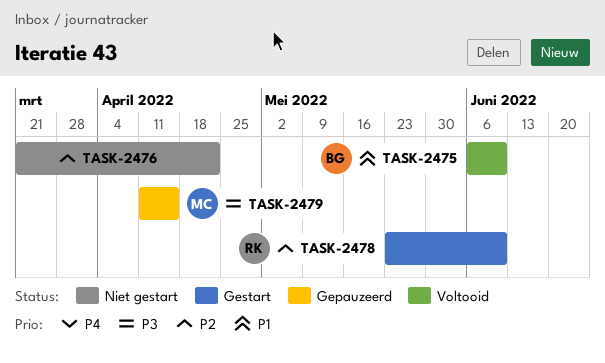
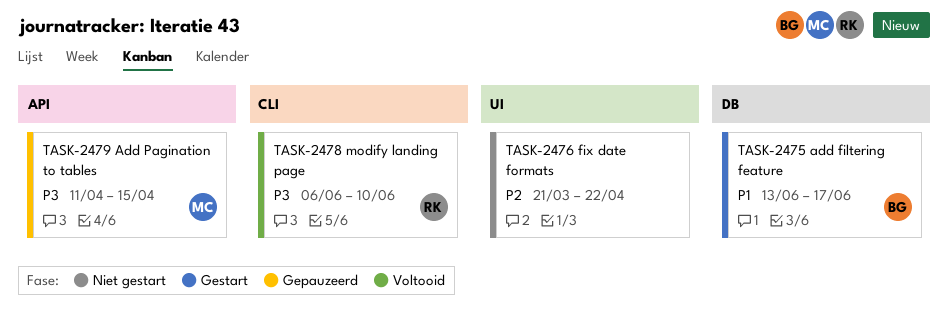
TASK-2475, status: Voltooid -> Gestart
TASK-2475, start: Jun 6 -> Jun 13
TASK-2475, due: Jun 10 -> Jun 17
TASK-2478, status: Gestart -> Voltooid
TASK-2478, priority: P2 -> P3
TASK-2478, start: May 23 -> Jun 6

